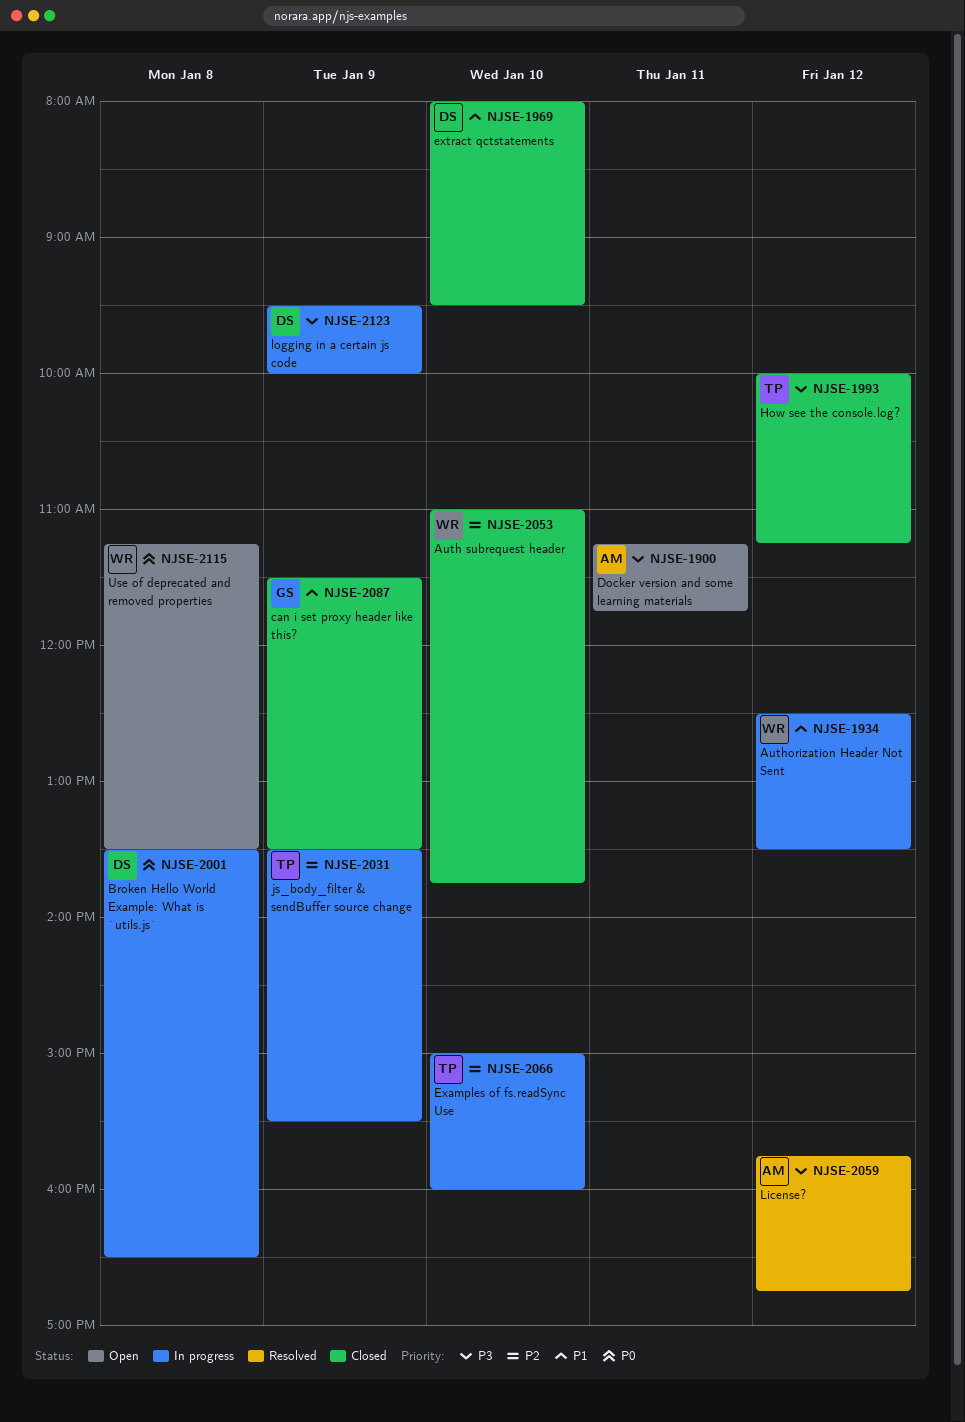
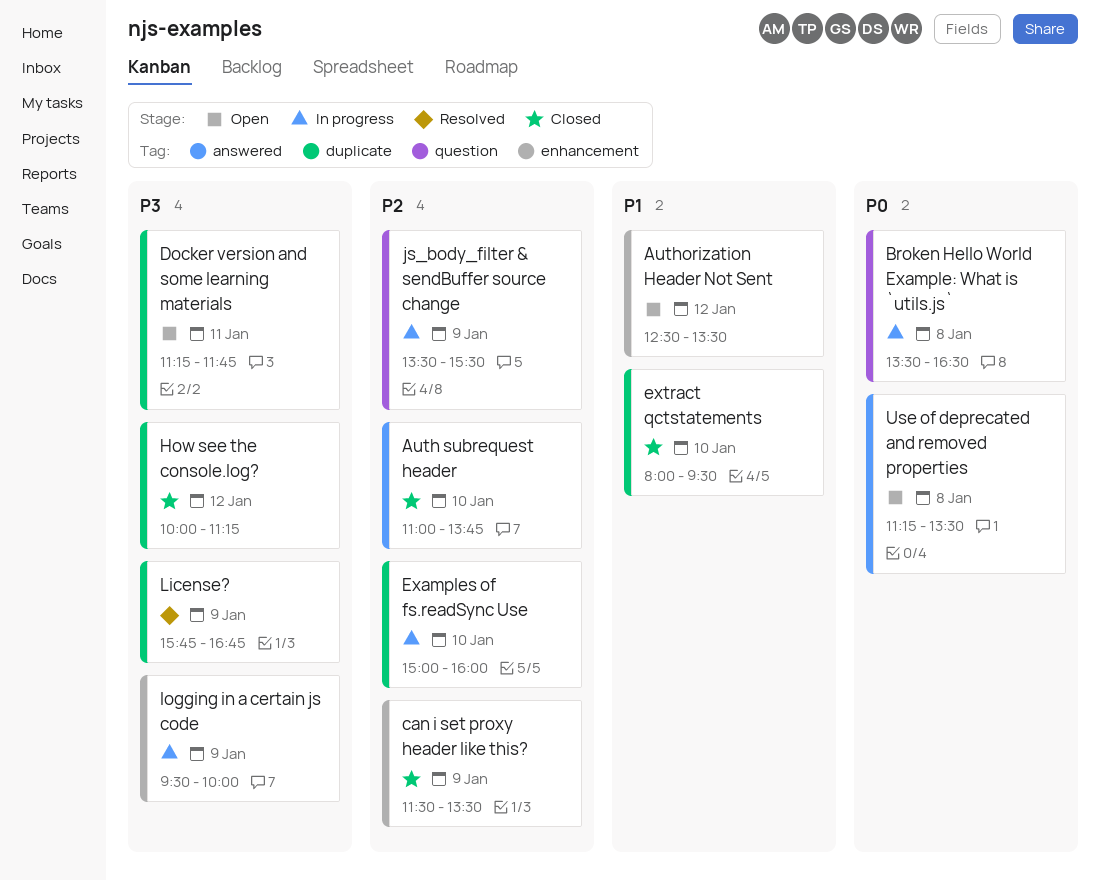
Authorization Header Not Sent, status: In progress -> Open
can i set proxy header like this?, priority: P1 -> P2
License?, day: Jan 12 -> Jan 9

